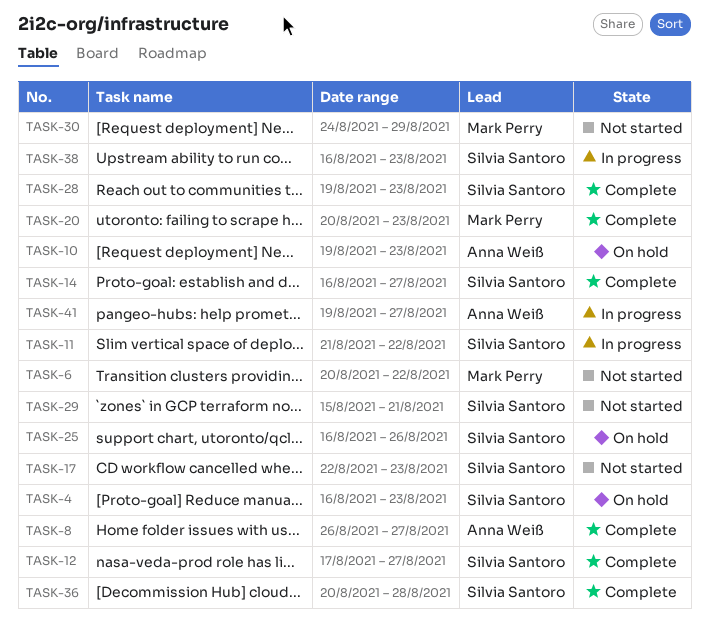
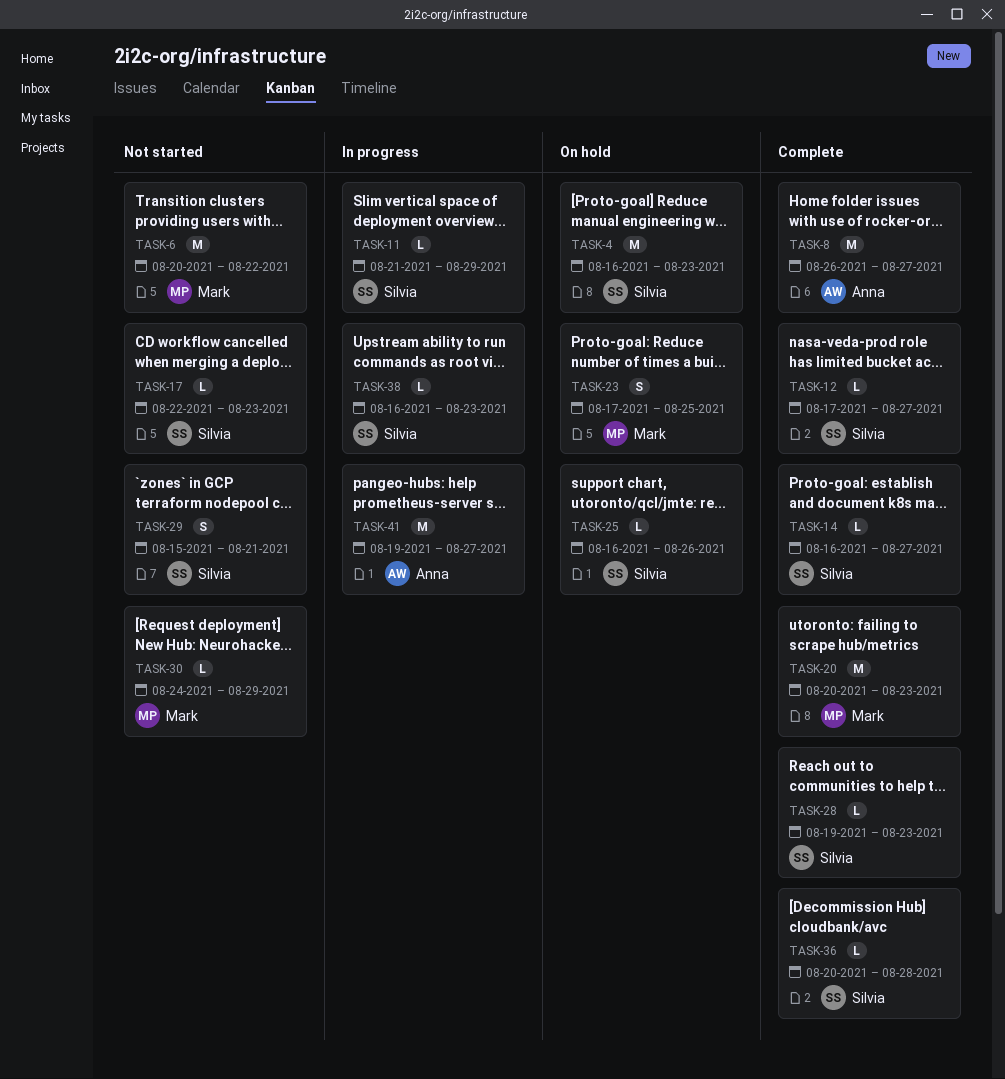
TASK-10: present -> none
TASK-11, due: Aug 22 -> Aug 29
TASK-23: none -> present

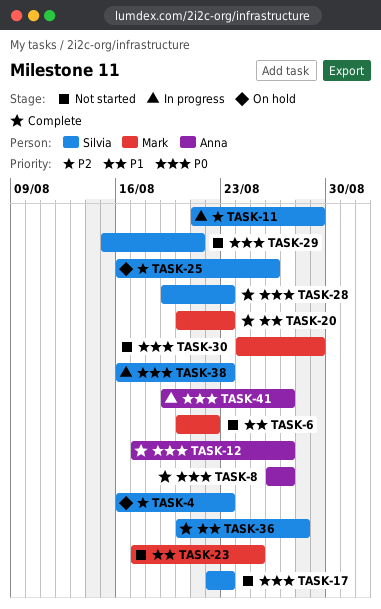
TASK-12, owner: Silvia -> Anna
TASK-14: present -> none
TASK-23, status: On hold -> Not started

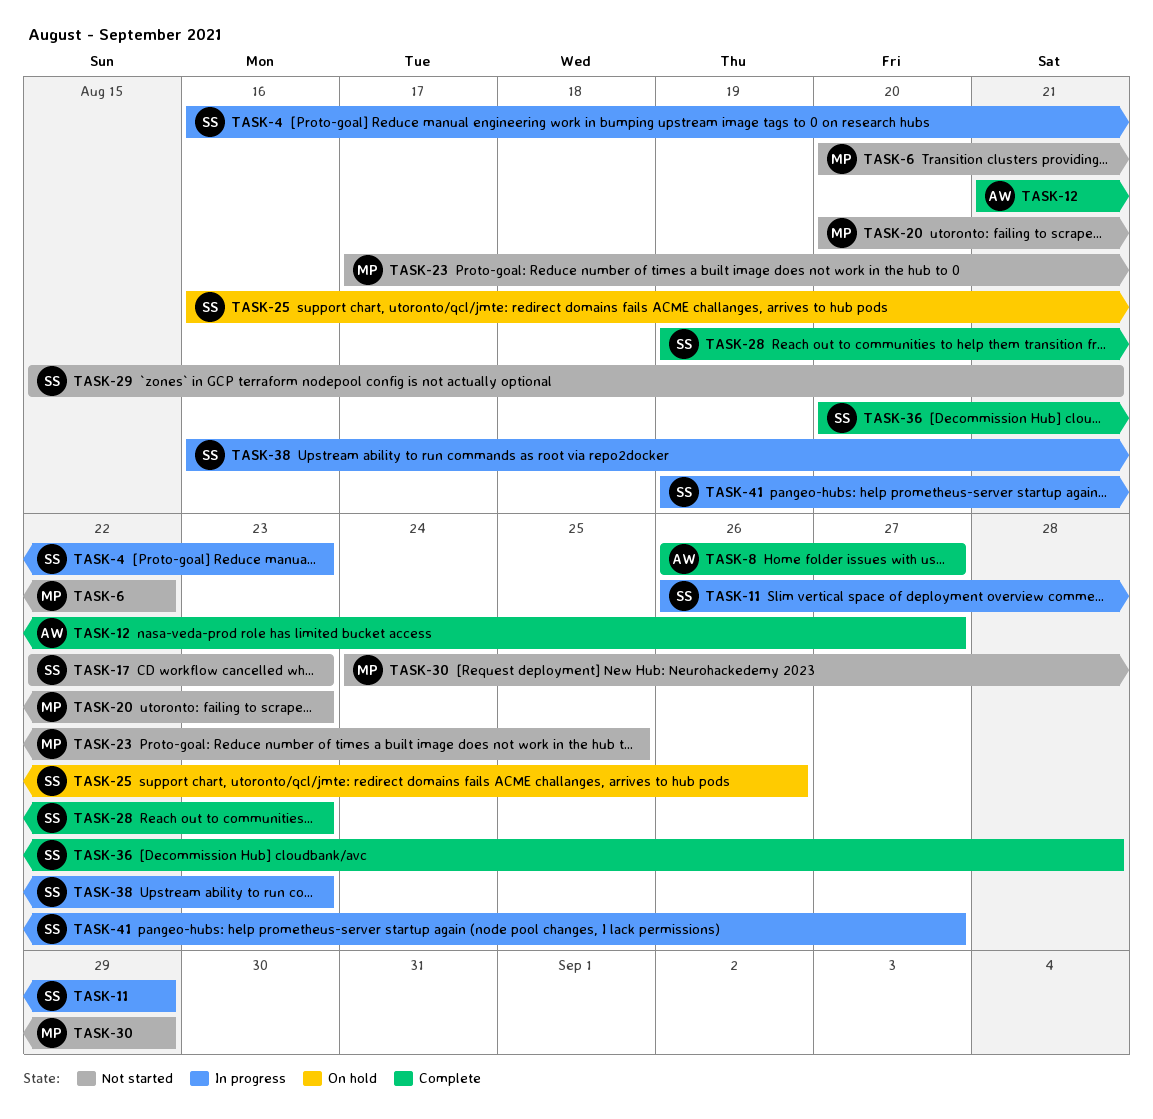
TASK-4, status: On hold -> In progress
TASK-11, start: Aug 21 -> Aug 26
TASK-12, start: Aug 17 -> Aug 21
TASK-20, status: Complete -> Not started
TASK-41, owner: Anna -> Silvia

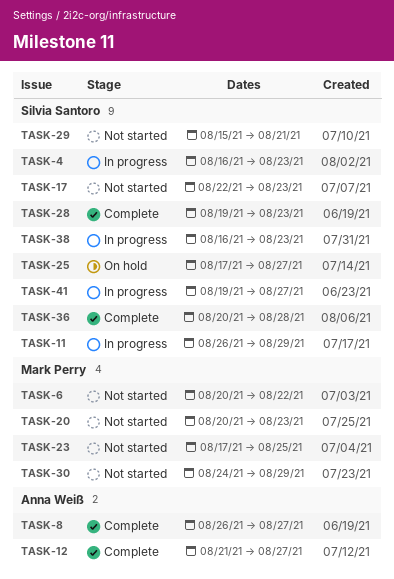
TASK-25, start: Aug 16 -> Aug 17
TASK-25, due: Aug 26 -> Aug 27

